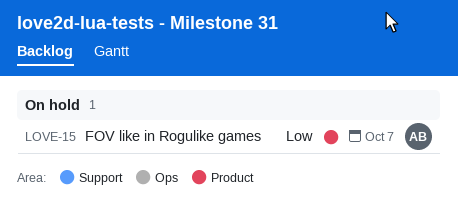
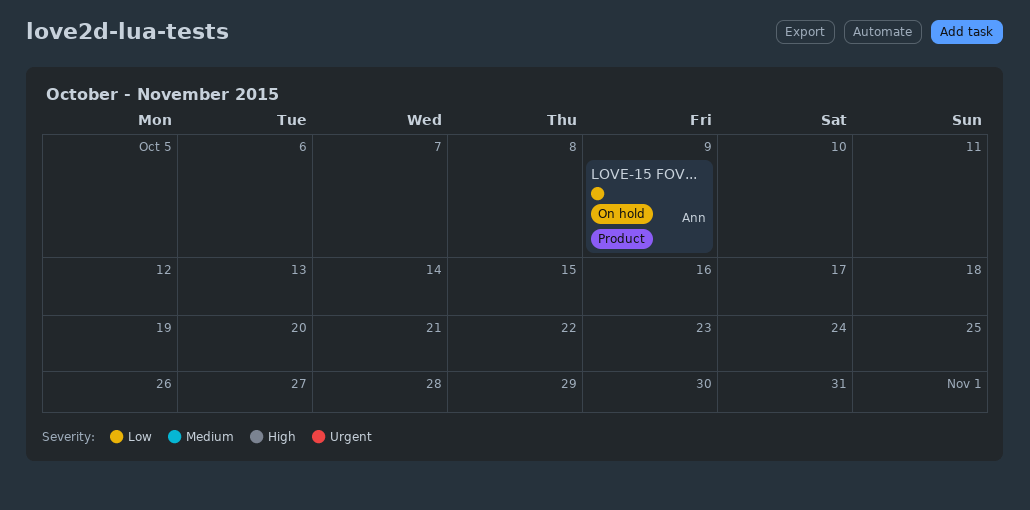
LOVE-15, due: Oct 7 -> Oct 9

